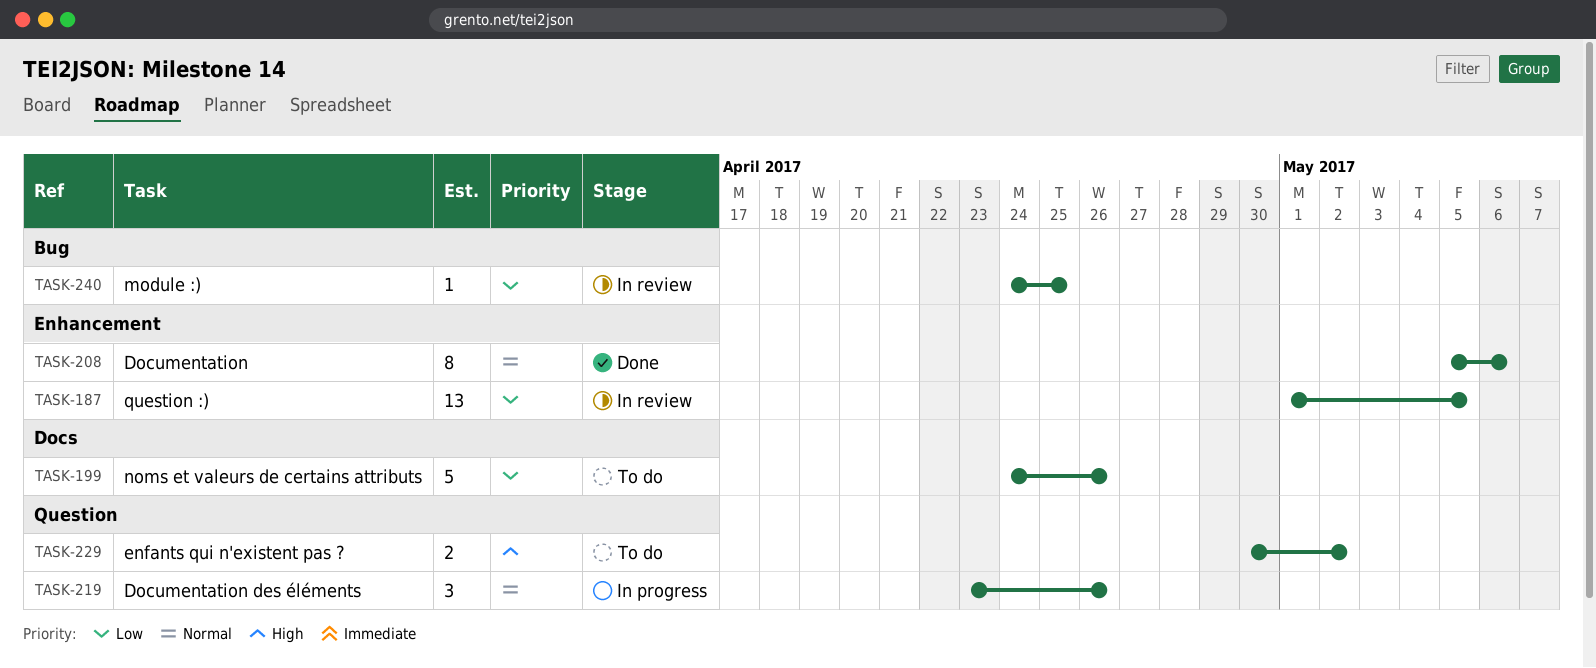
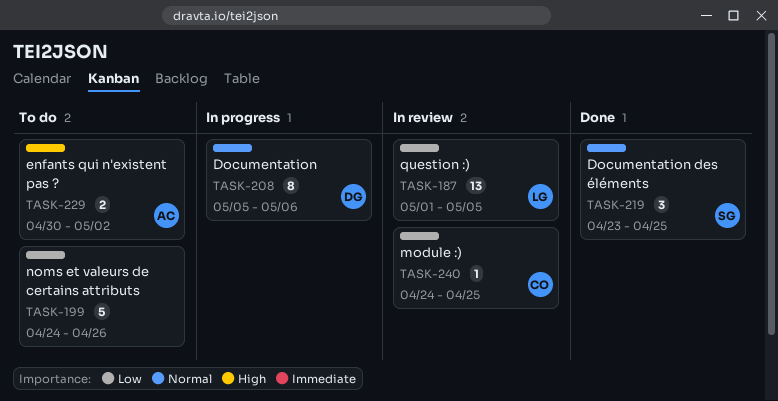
TASK-208, status: Done -> In progress
TASK-219, status: In progress -> Done
TASK-219, due: Apr 26 -> Apr 25

